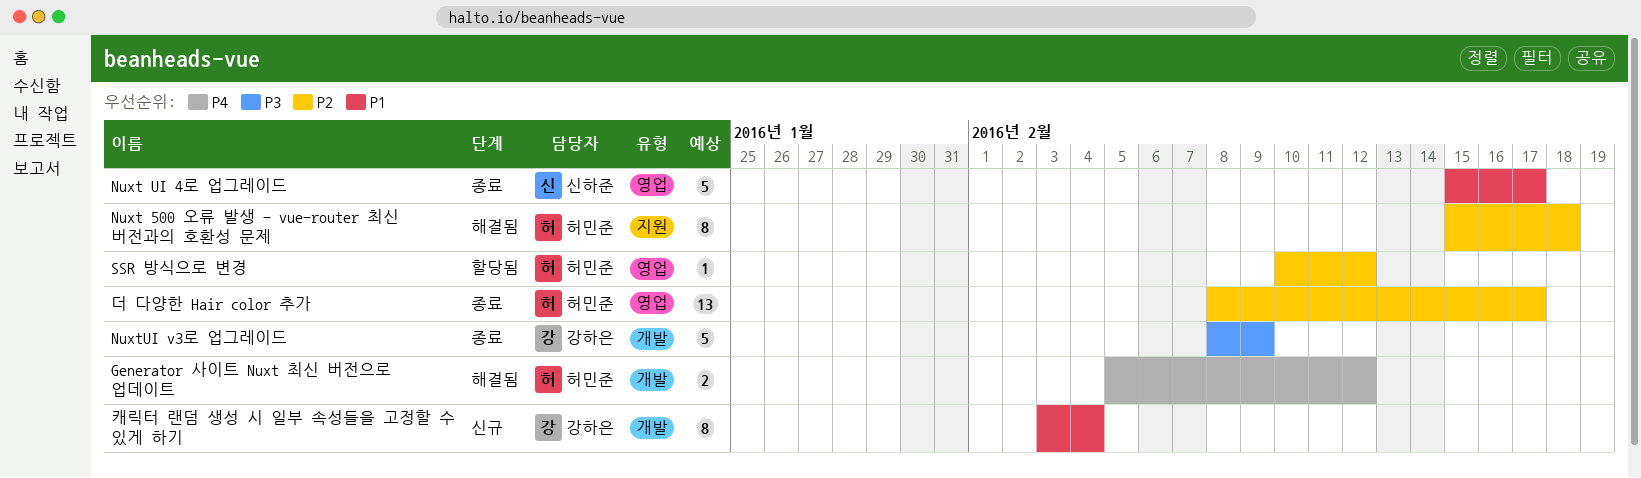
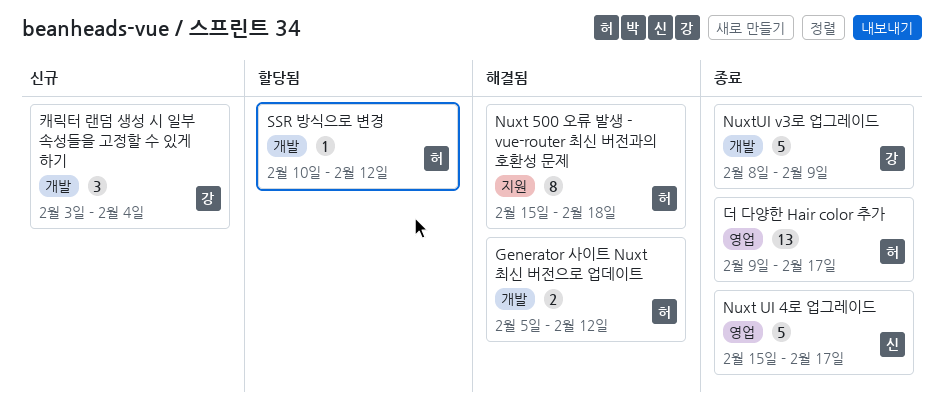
SSR 방식으로 변경, label: 영업 -> 개발
더 다양한 Hair color 추가, start: Feb 8 -> Feb 9
캐릭터 랜덤 생성 시 일부 속성들을 고정할 수 있게 하기, estimate: 8 -> 3

